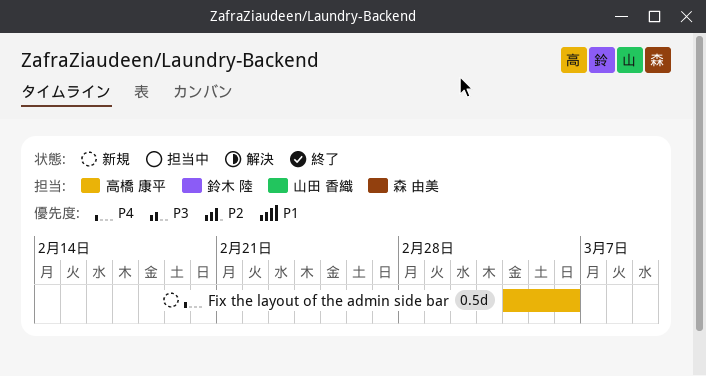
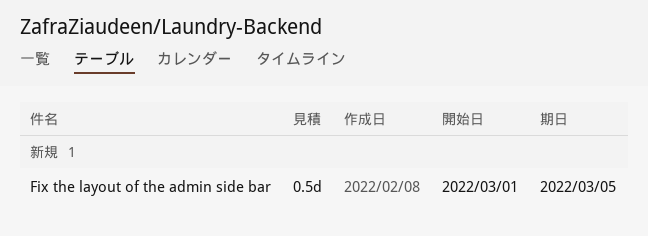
Fix the layout of the admin side bar, start: Mar 4 -> Mar 1
Fix the layout of the admin side bar, due: Mar 6 -> Mar 5

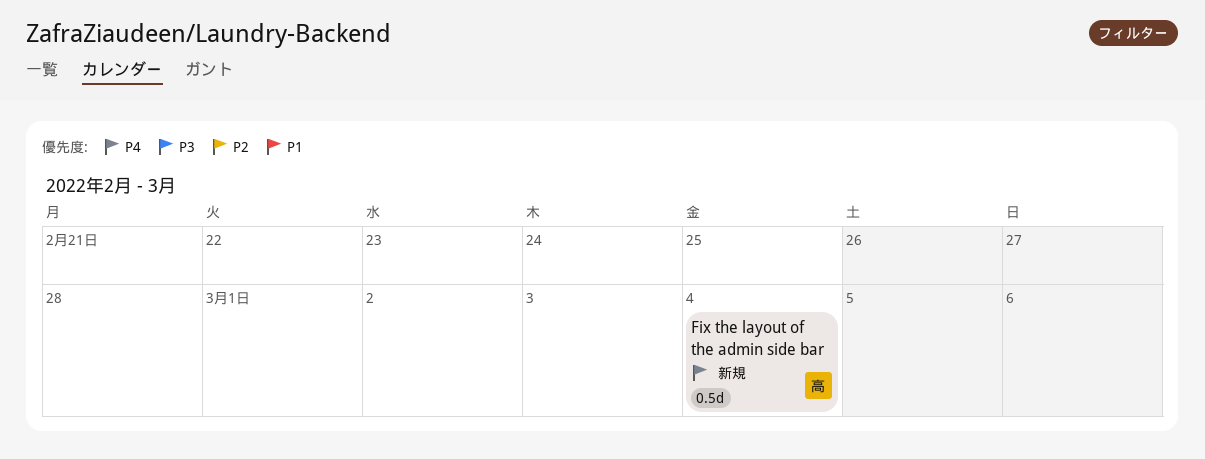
Fix the layout of the admin side bar, due: Mar 5 -> Mar 4

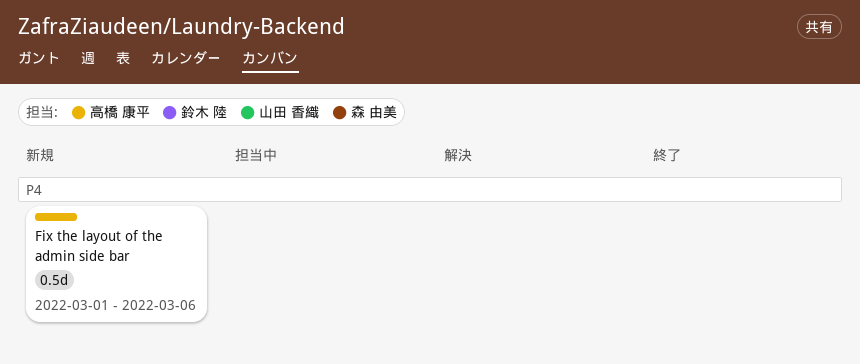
Fix the layout of the admin side bar, due: Mar 4 -> Mar 6

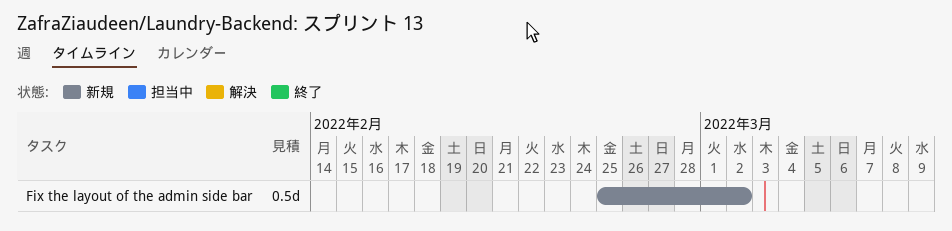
Fix the layout of the admin side bar, start: Mar 1 -> Feb 25
Fix the layout of the admin side bar, due: Mar 6 -> Mar 2

